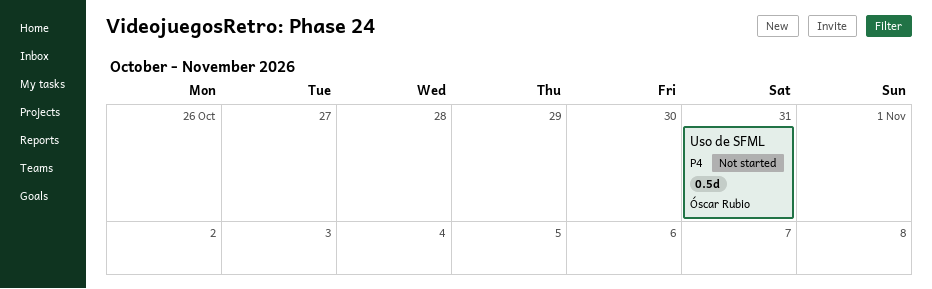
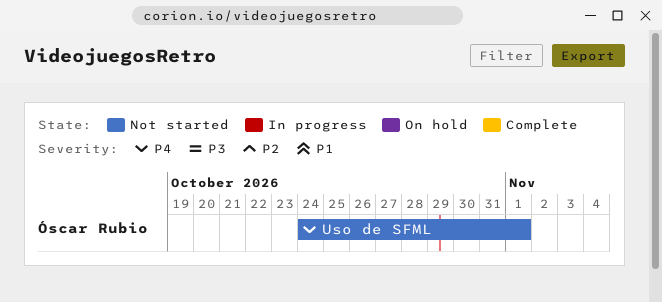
Uso de SFML, due: Oct 31 -> Nov 1

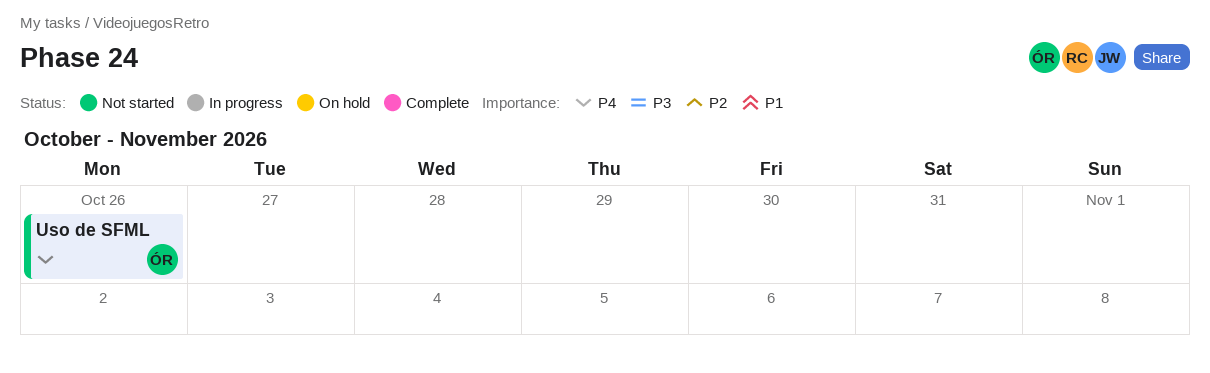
Uso de SFML, due: Nov 1 -> Oct 26

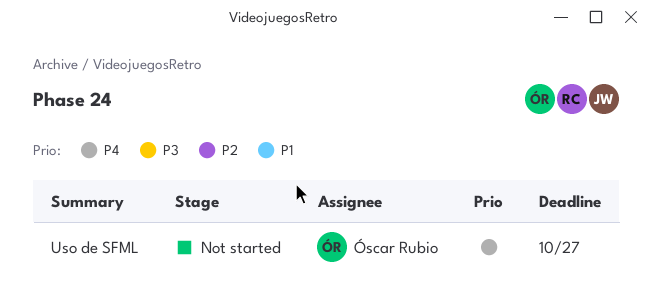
Uso de SFML, due: Oct 26 -> Oct 27

